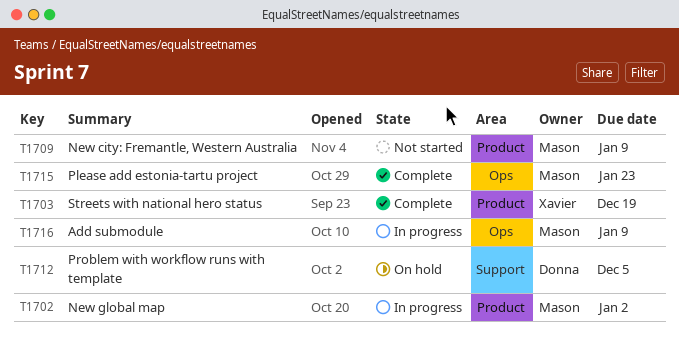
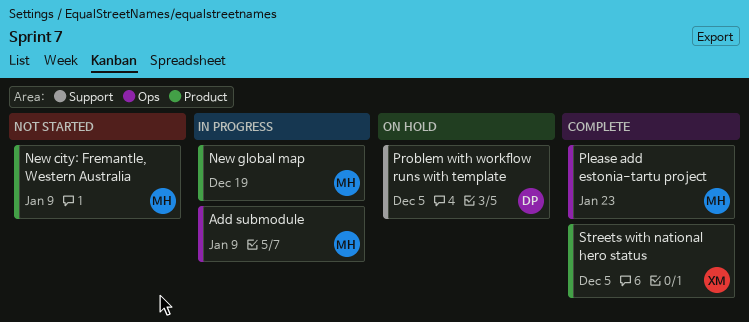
New global map, due: Jan 2 -> Dec 19
Streets with national hero status, due: Dec 19 -> Dec 5

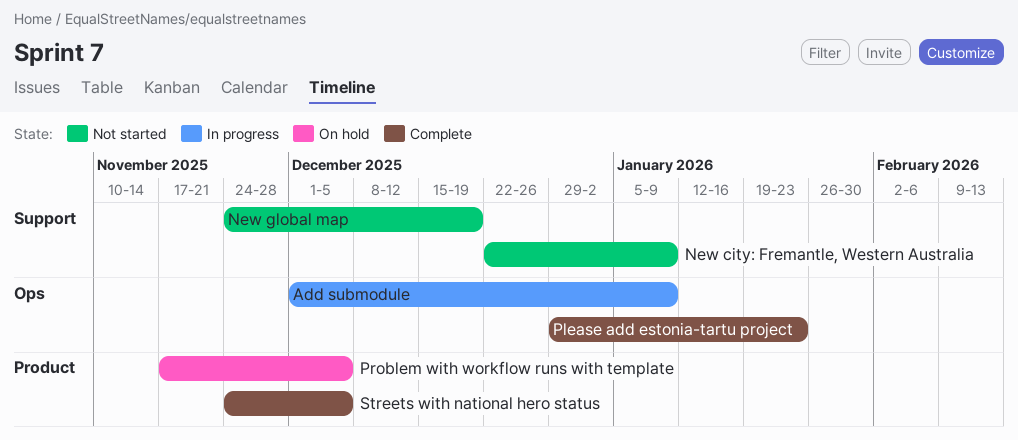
New city: Fremantle, Western Australia, label: Product -> Support
New global map, status: In progress -> Not started
New global map, label: Product -> Support
Problem with workflow runs with template, label: Support -> Product

